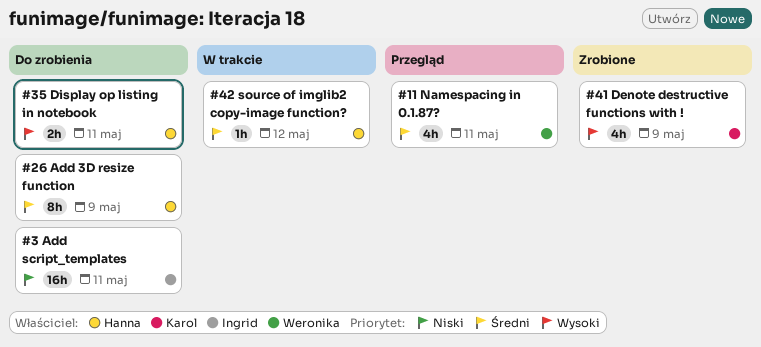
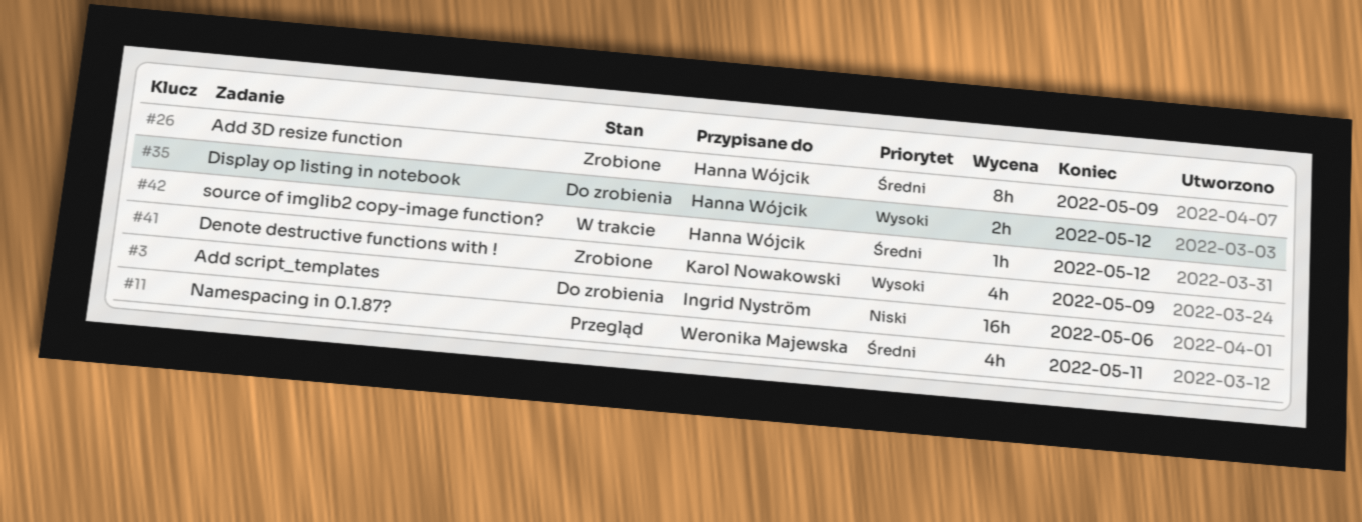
#3, due: May 11 -> May 6
#26, status: Do zrobienia -> Zrobione
#35, due: May 11 -> May 12

